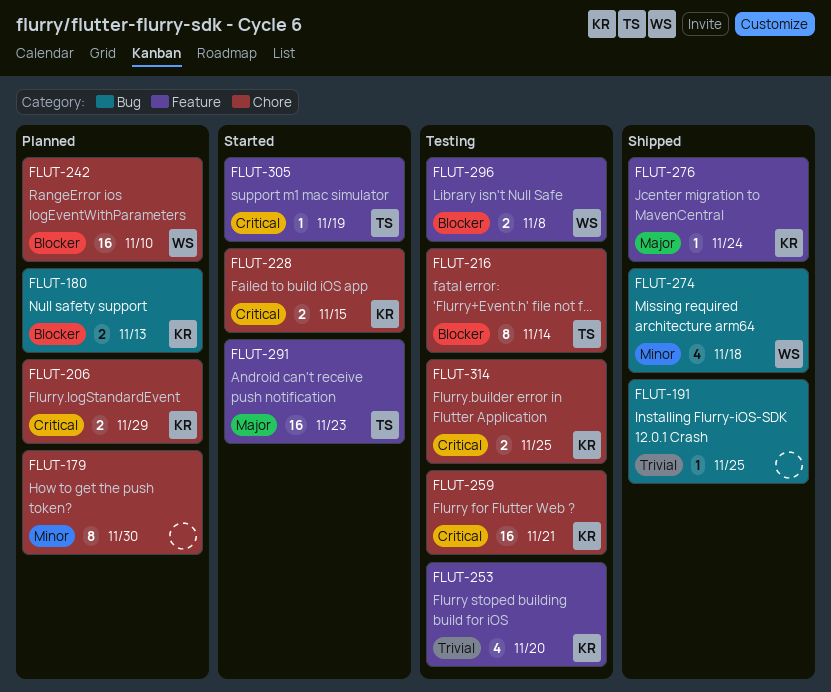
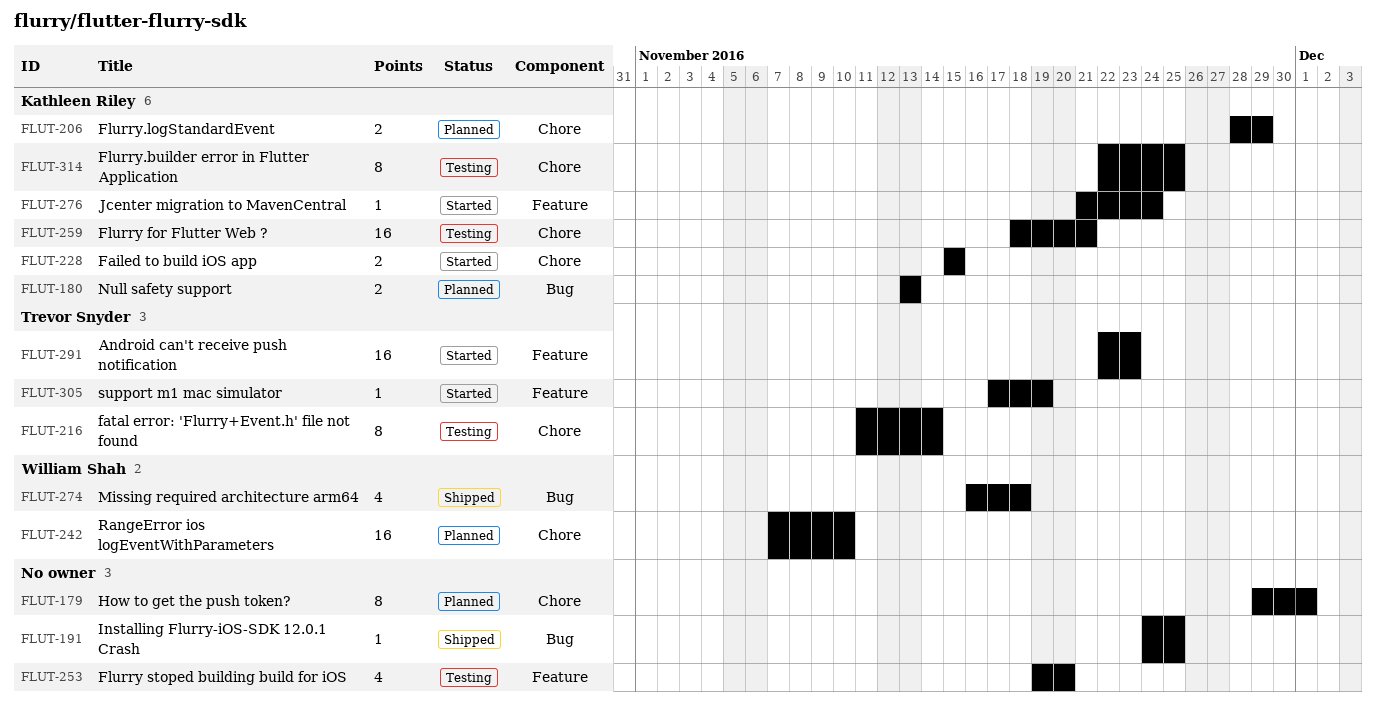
FLUT-179, due: Nov 30 -> Dec 1
FLUT-253, owner: Kathleen Riley -> none
FLUT-276, status: Shipped -> Started
FLUT-296: present -> none
FLUT-314, estimate: 2 -> 8

